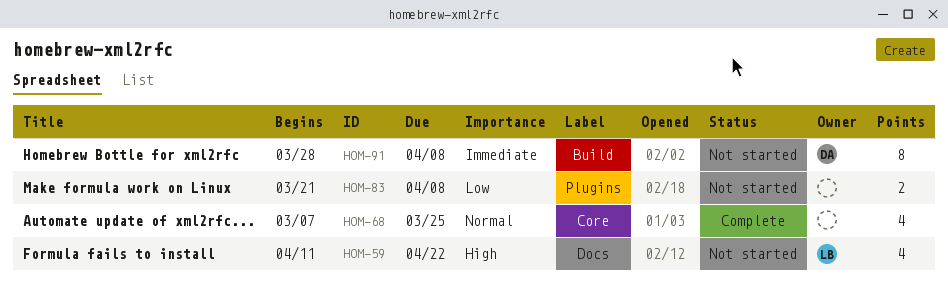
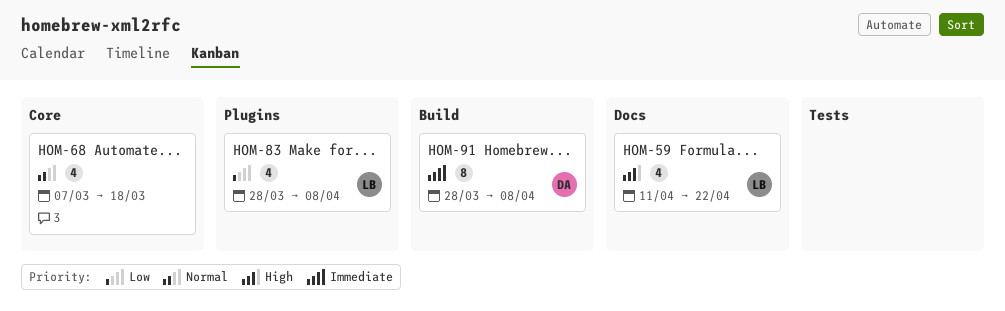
HOM-68, due: Mar 25 -> Mar 18
HOM-83, owner: none -> LB
HOM-83, estimate: 2 -> 4
HOM-83, start: Mar 21 -> Mar 28

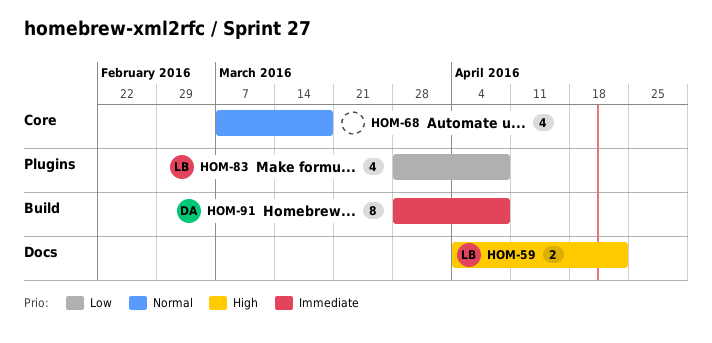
HOM-59, estimate: 4 -> 2
HOM-59, start: Apr 11 -> Apr 4

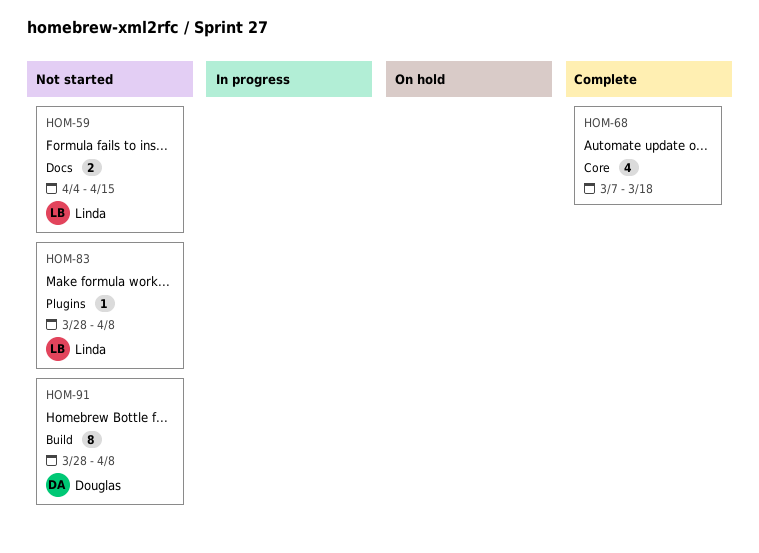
HOM-59, due: Apr 22 -> Apr 15
HOM-83, estimate: 4 -> 1

